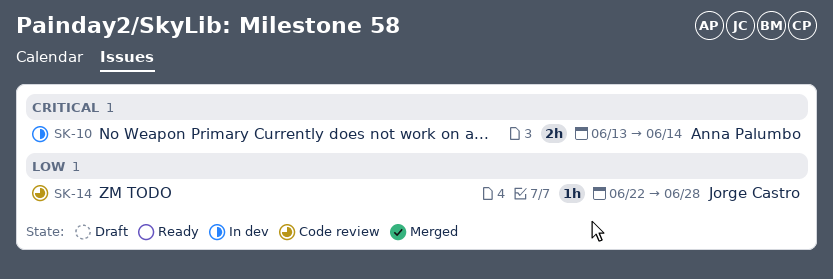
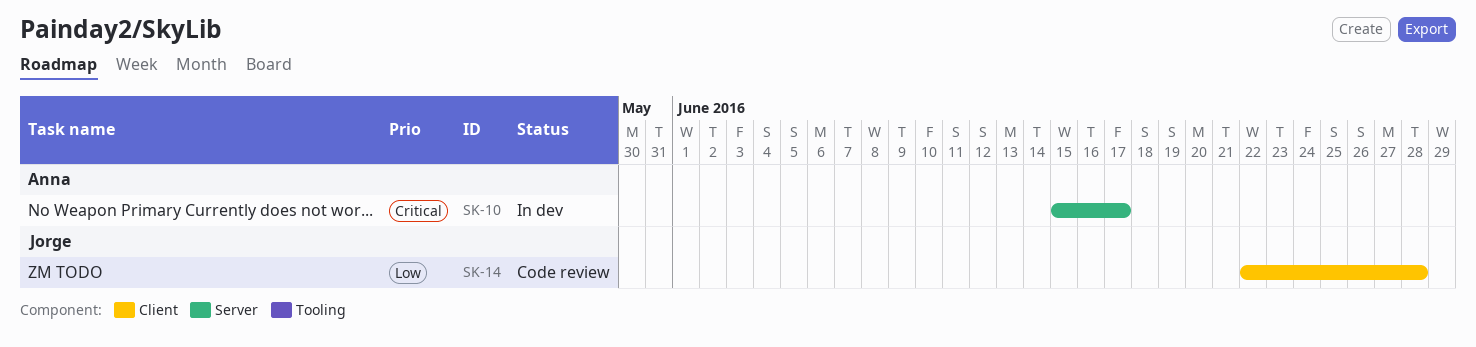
SK-10, start: Jun 13 -> Jun 15
SK-10, due: Jun 14 -> Jun 17

